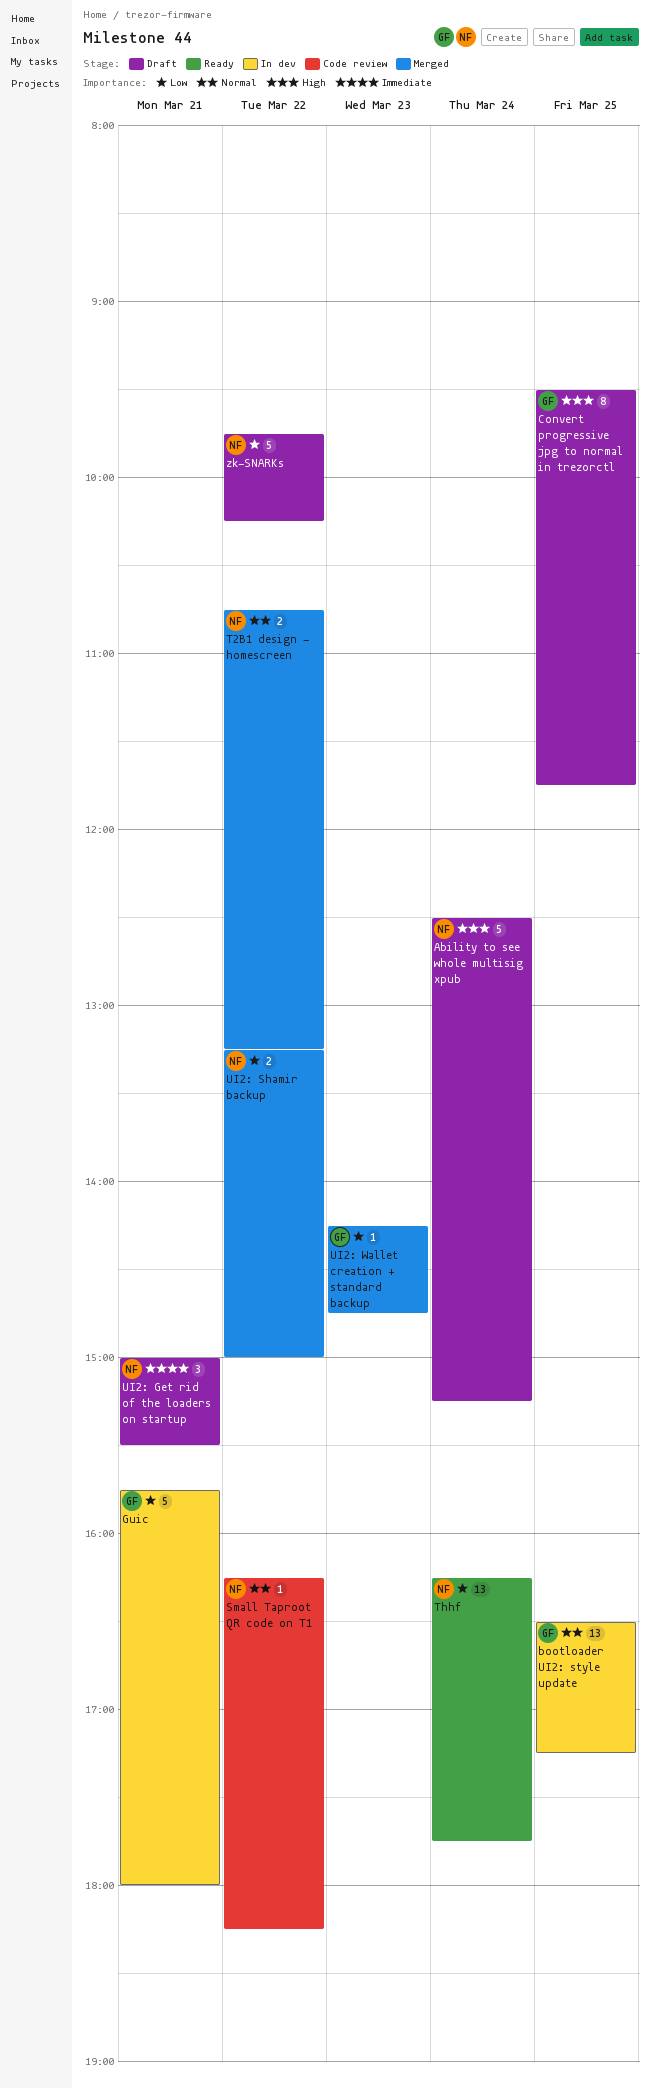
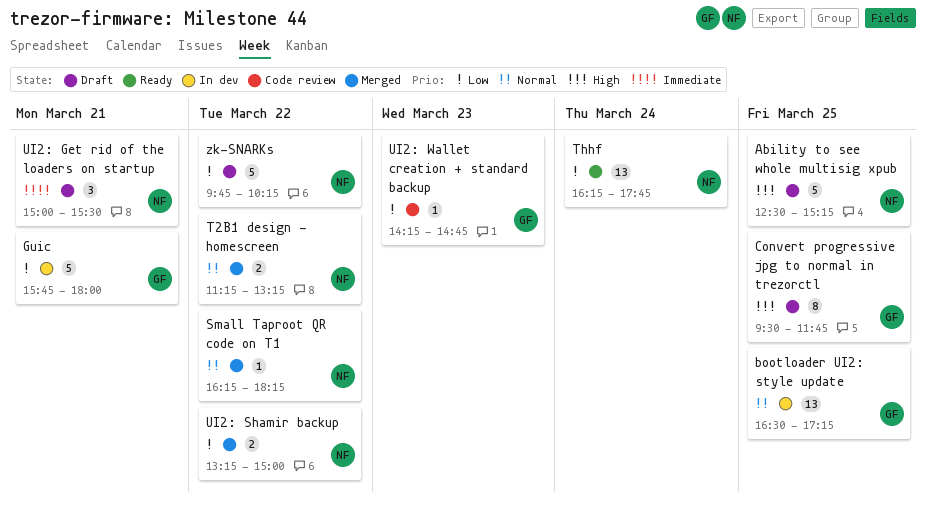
Ability to see whole multisig xpub, day: Mar 24 -> Mar 25
Small Taproot QR code on T1, status: Code review -> Merged
T2B1 design - homescreen, begins: 10:45 -> 11:15
UI2: Wallet creation + standard backup, status: Merged -> Code review

